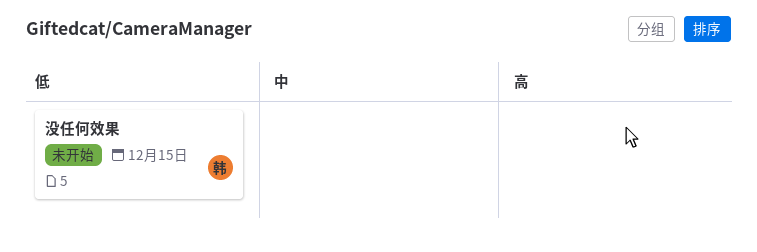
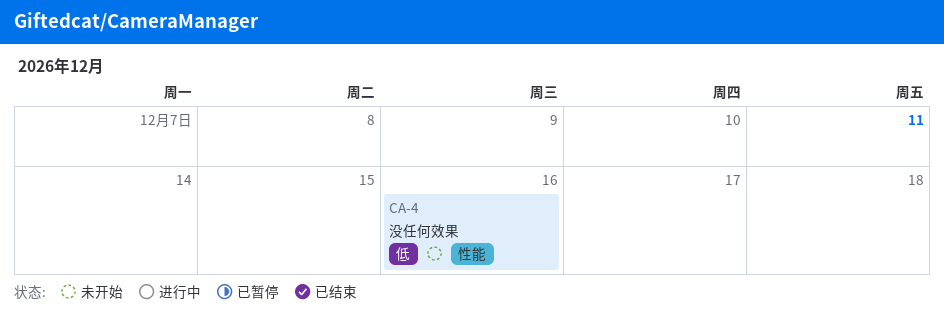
没任何效果, due: Dec 15 -> Dec 16

